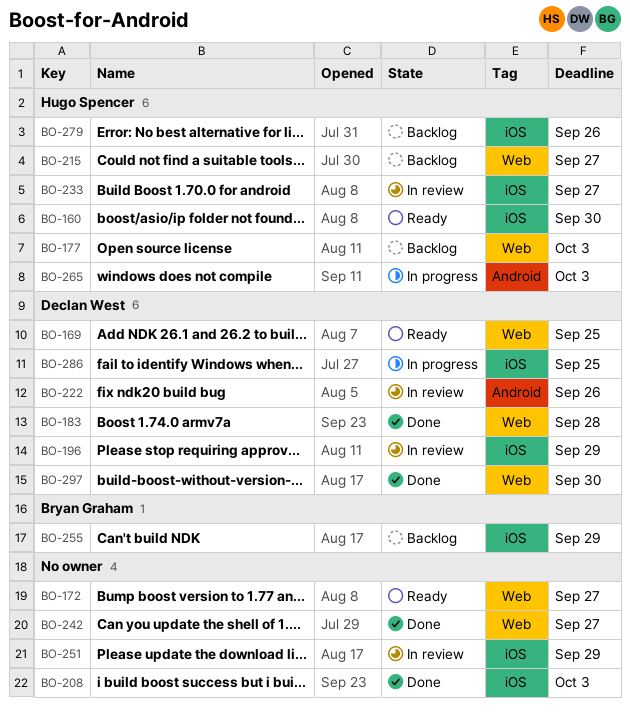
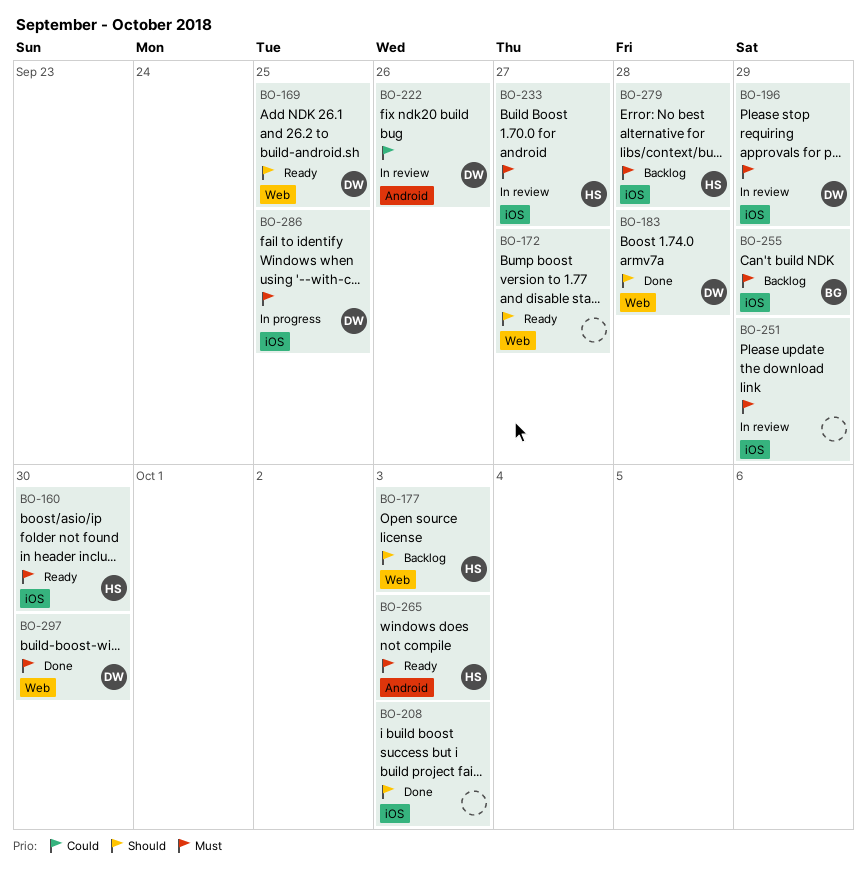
BO-215: present -> none
BO-242: present -> none
BO-265, status: In progress -> Ready
BO-279, due: Sep 26 -> Sep 28

